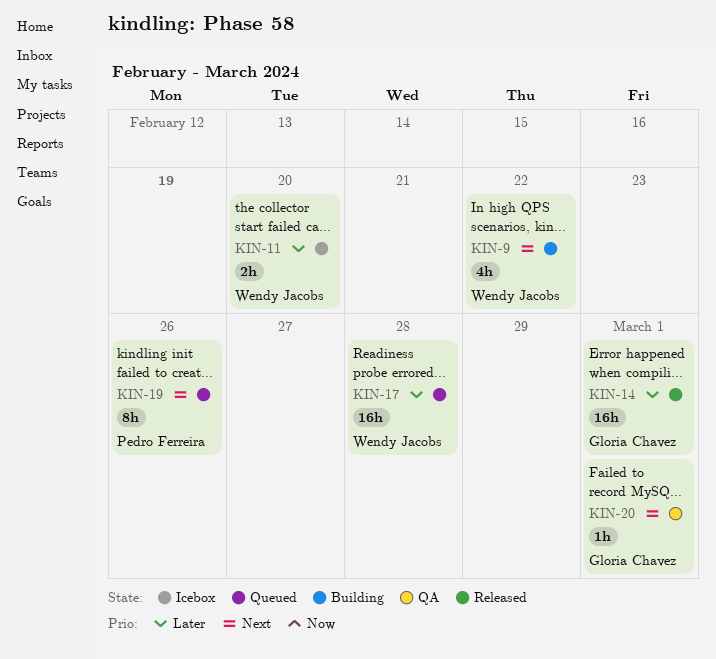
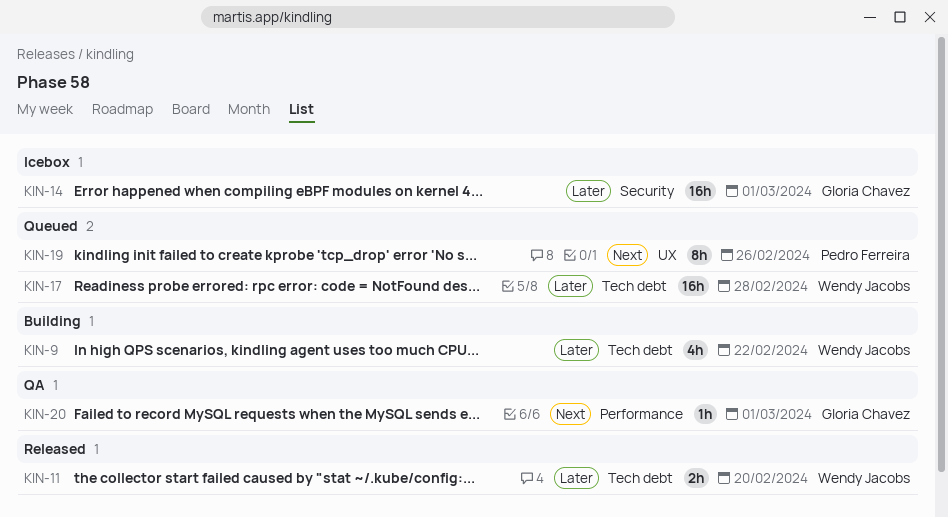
KIN-9, priority: Next -> Later
KIN-11, status: Icebox -> Released
KIN-14, status: Released -> Icebox

